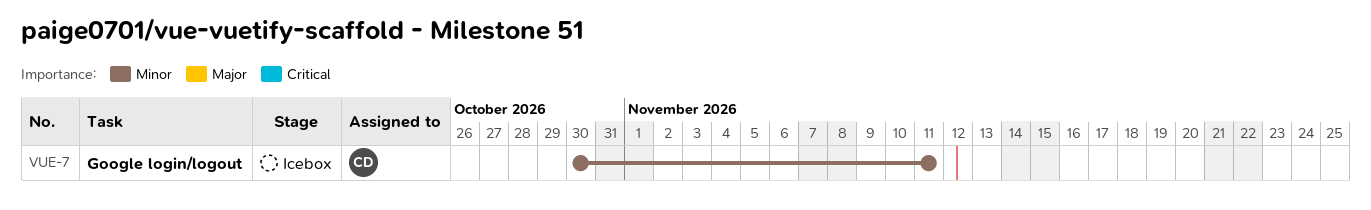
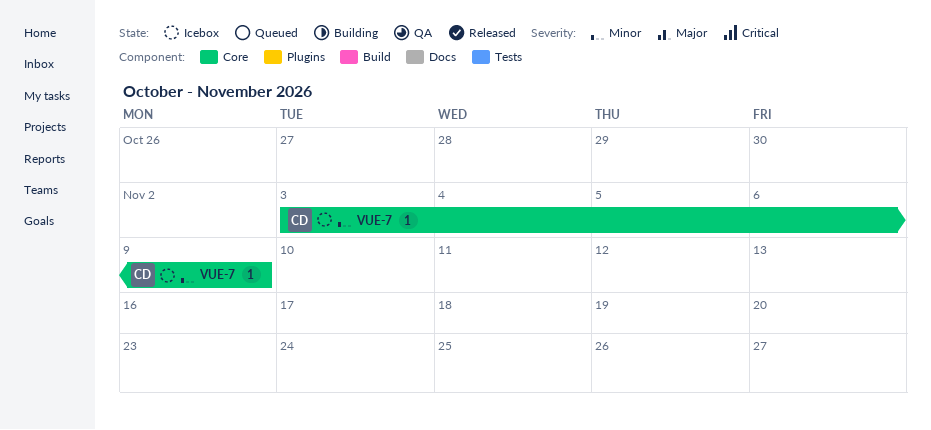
VUE-7, start: Oct 30 -> Nov 3
VUE-7, due: Nov 11 -> Nov 9

